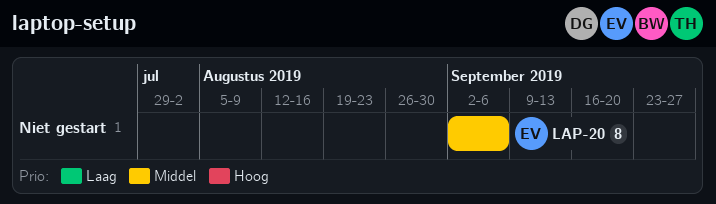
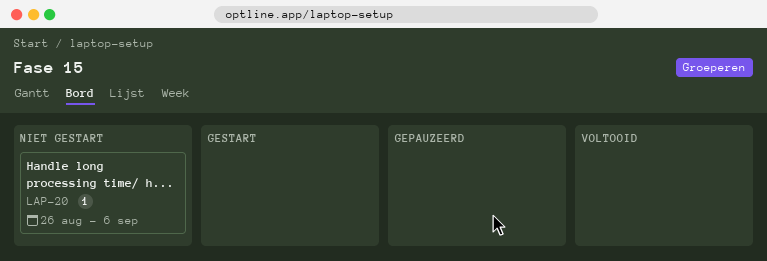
LAP-20, estimate: 8 -> 1
LAP-20, start: Sep 2 -> Aug 26

